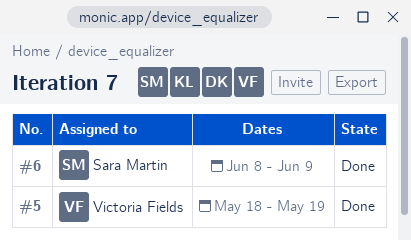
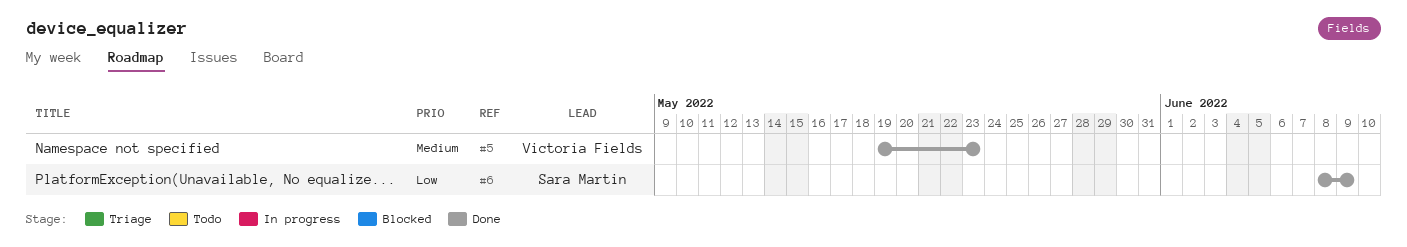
#5, start: May 18 -> May 19
#5, due: May 19 -> May 23

